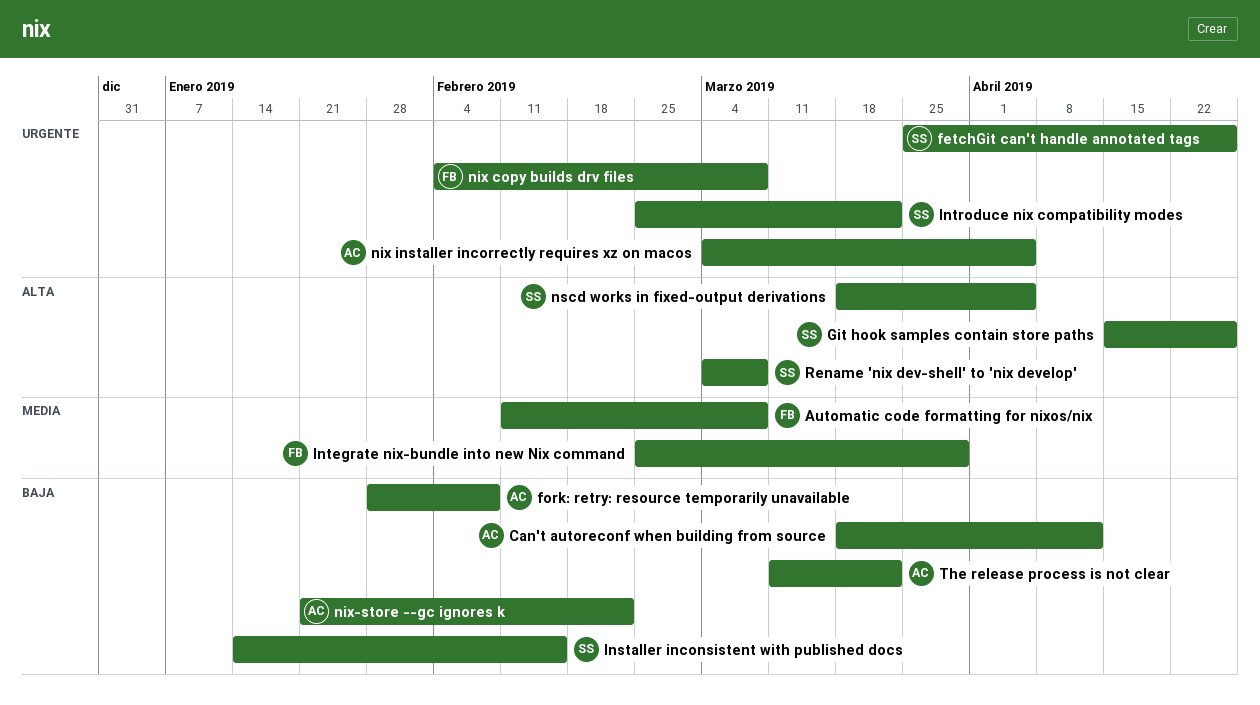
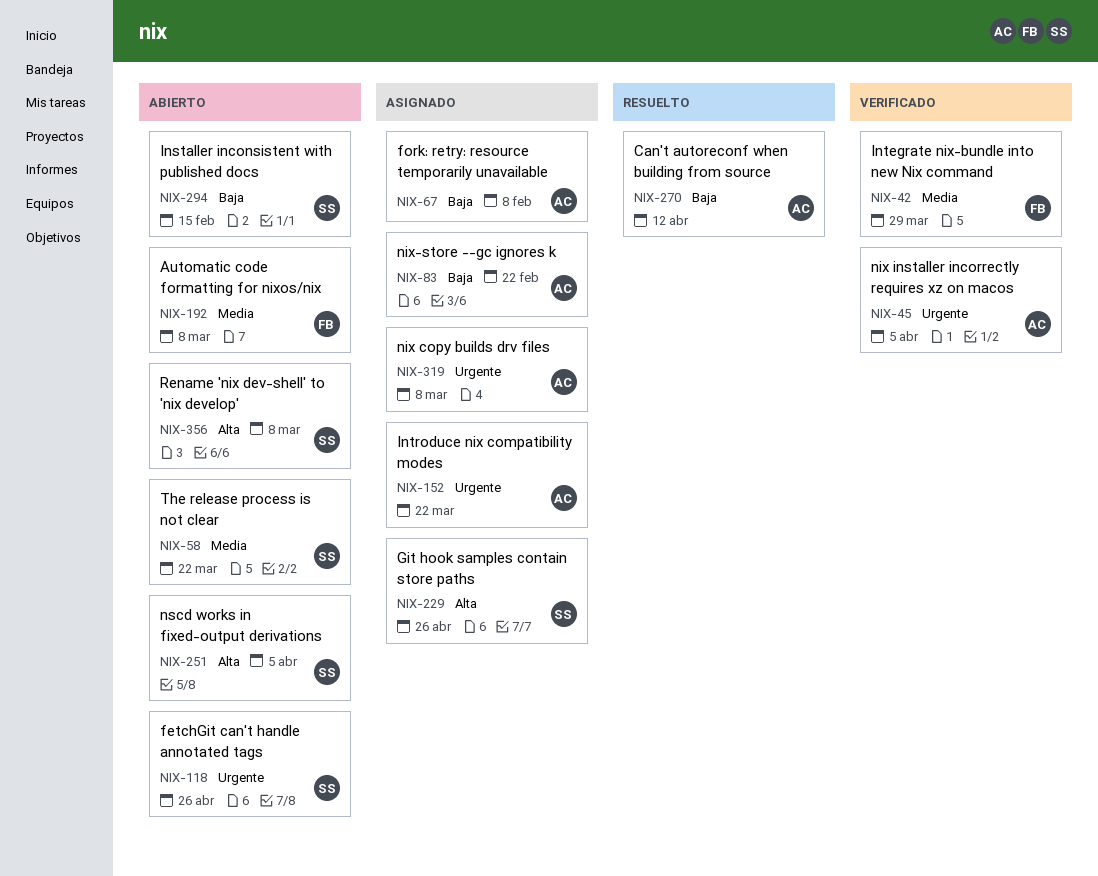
Introduce nix compatibility modes, owner: SS -> AC
nix copy builds drv files, owner: FB -> AC
The release process is not clear, owner: AC -> SS
The release process is not clear, priority: Baja -> Media

